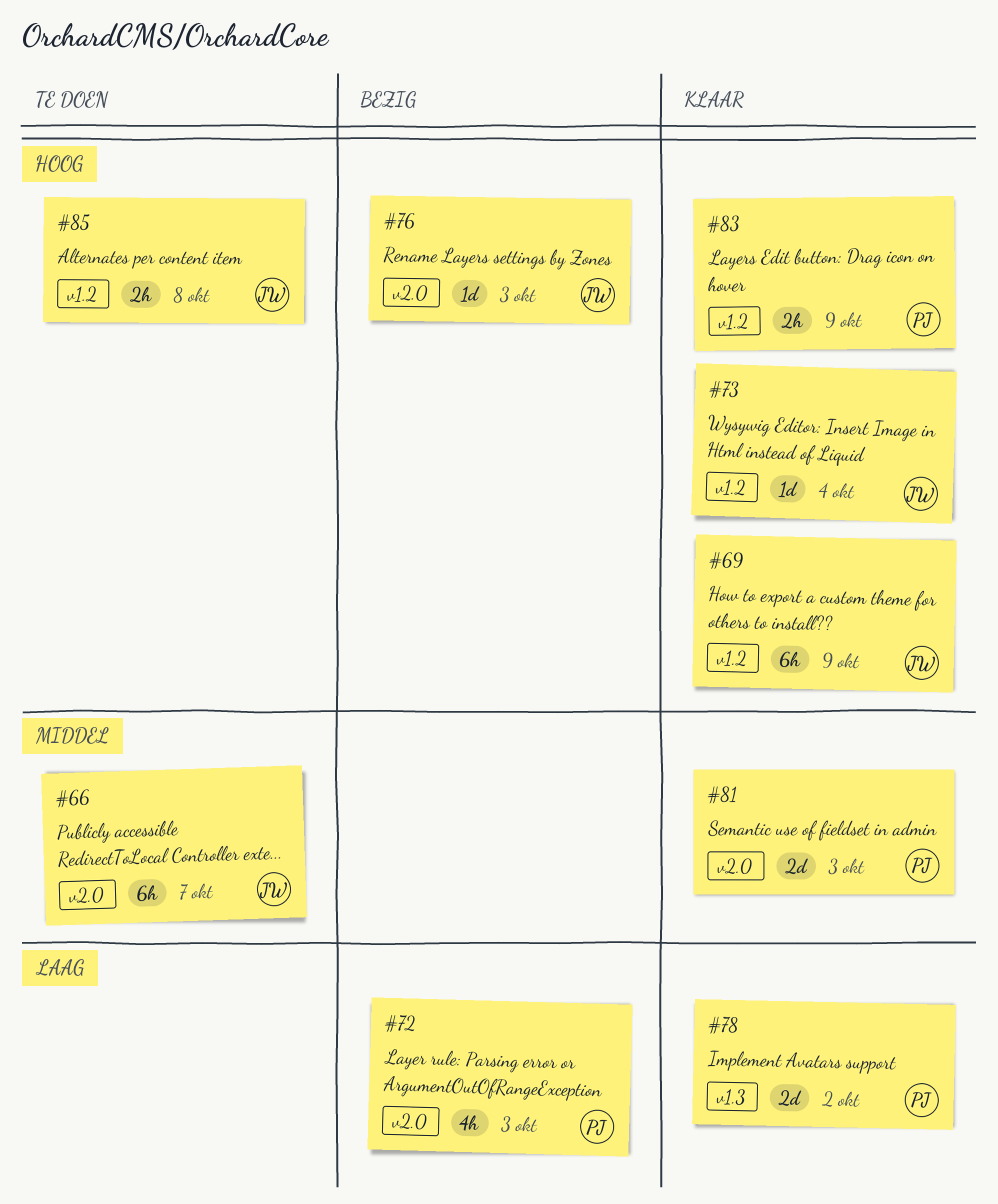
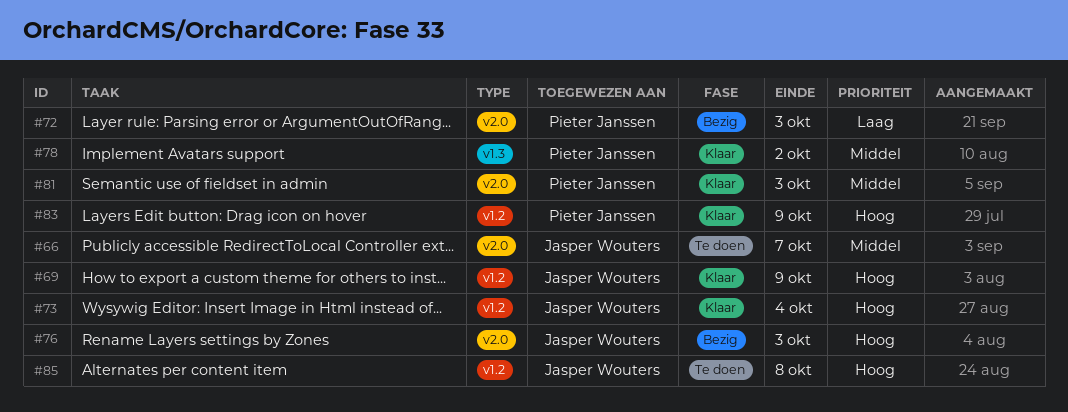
#78, priority: Laag -> Middel

